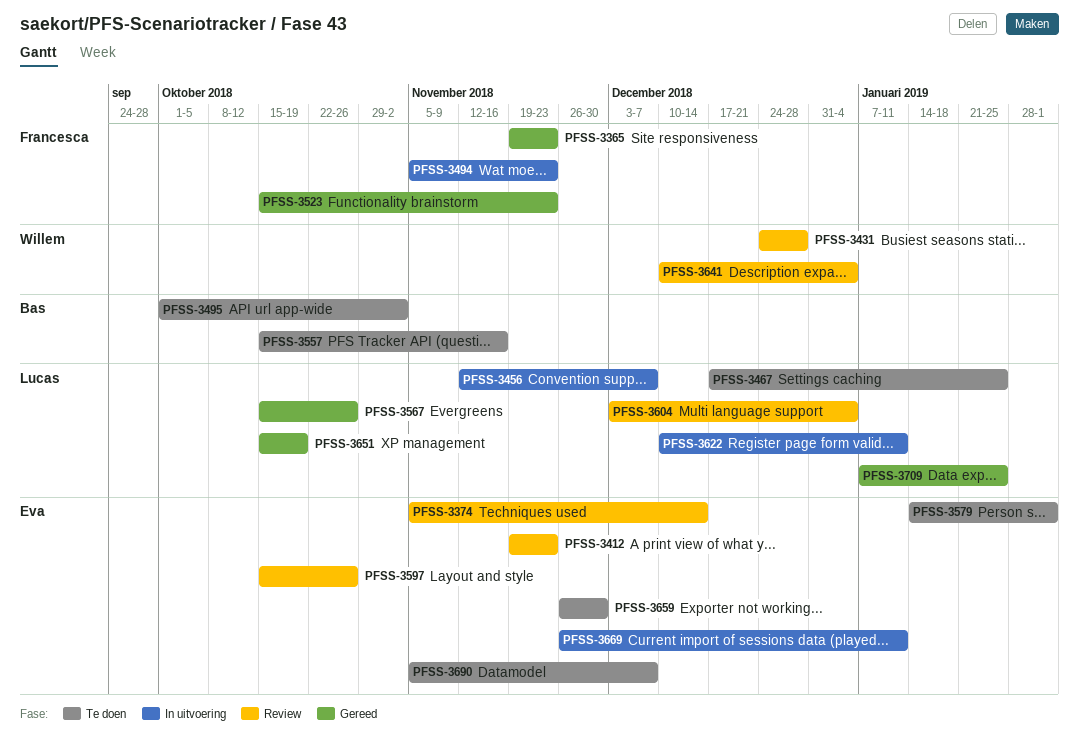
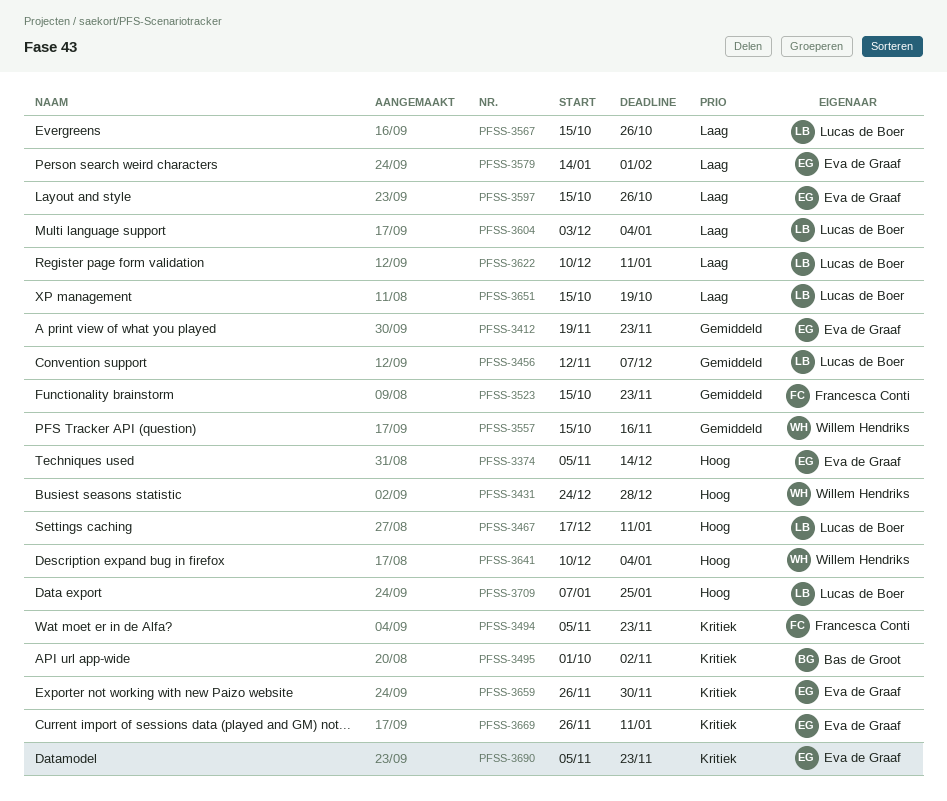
PFSS-3365: present -> none
PFSS-3467, due: Jan 25 -> Jan 11
PFSS-3557, owner: Bas de Groot -> Willem Hendriks
PFSS-3690, due: Dec 7 -> Nov 23

